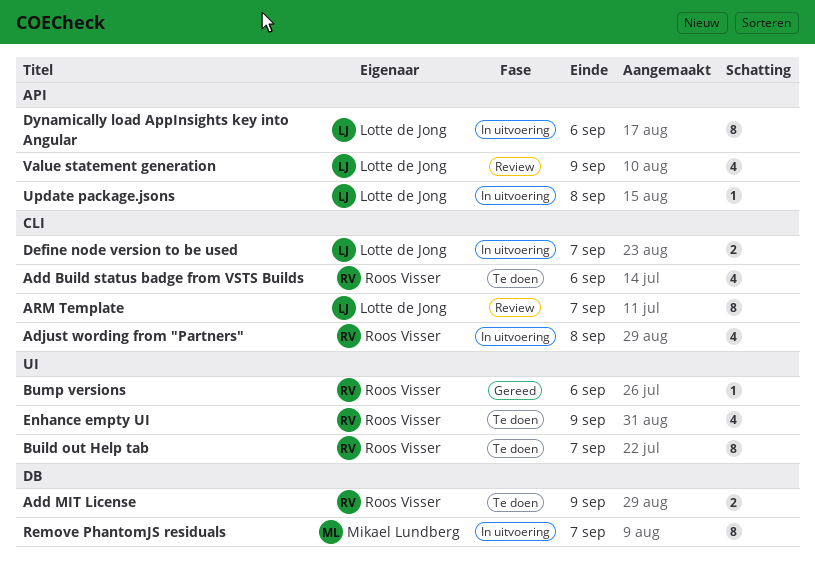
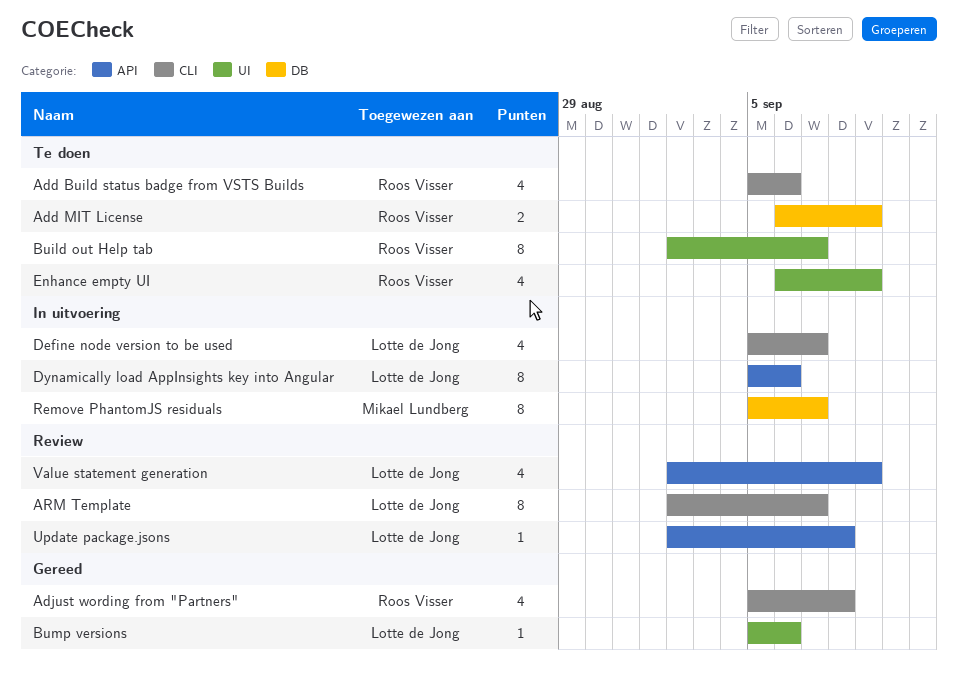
Adjust wording from "Partners", status: In uitvoering -> Gereed
Bump versions, owner: Roos Visser -> Lotte de Jong
Define node version to be used, estimate: 2 -> 4
Update package.jsons, status: In uitvoering -> Review

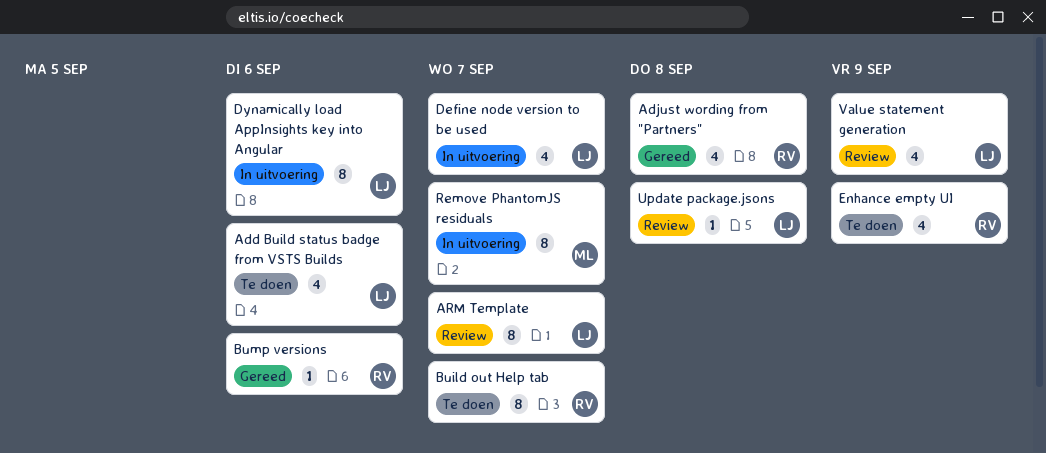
Add Build status badge from VSTS Builds, owner: Roos Visser -> Lotte de Jong
Add MIT License: present -> none
Bump versions, owner: Lotte de Jong -> Roos Visser

